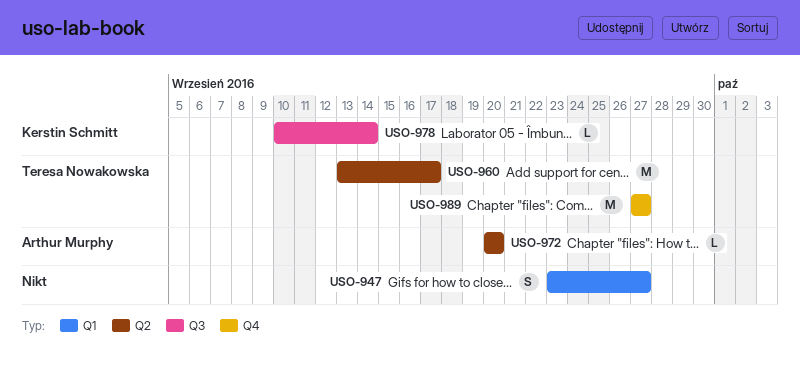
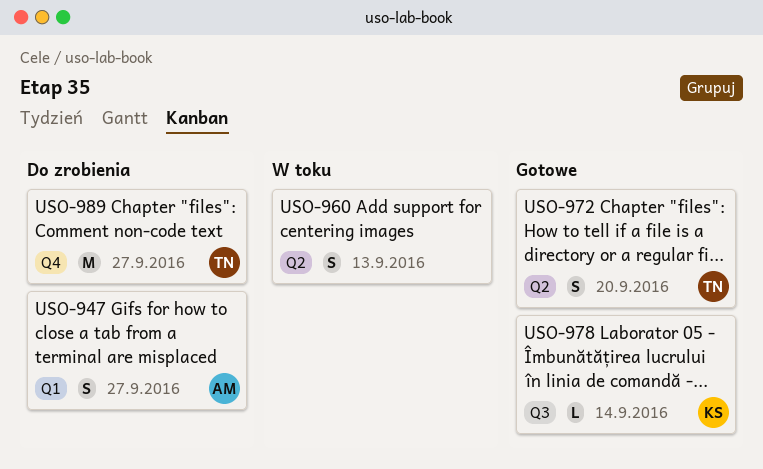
USO-947, owner: none -> Arthur Murphy
USO-960, owner: Teresa Nowakowska -> none
USO-960, estimate: M -> S
USO-960, due: Sep 17 -> Sep 13
USO-972, owner: Arthur Murphy -> Teresa Nowakowska
USO-972, estimate: L -> S

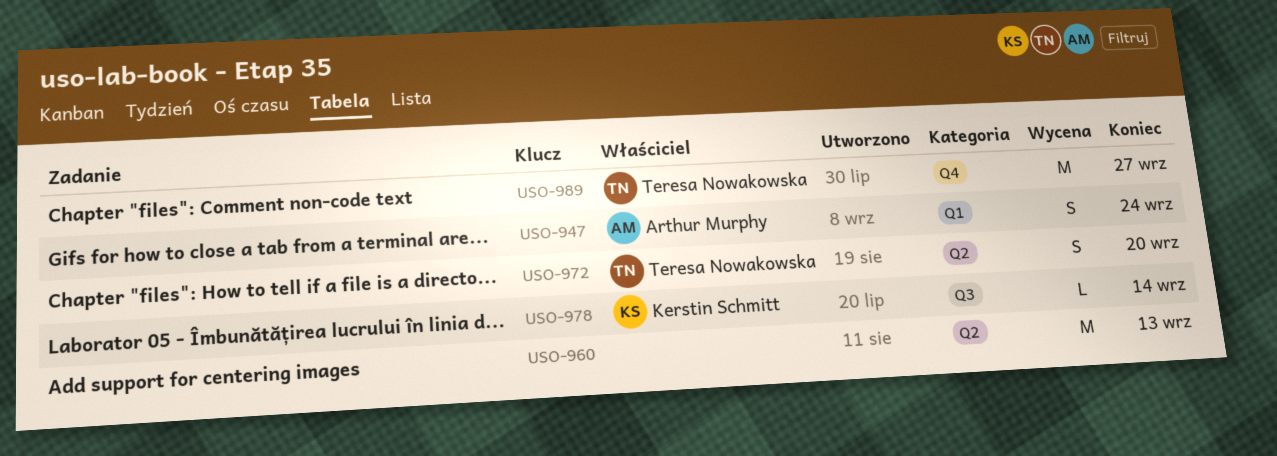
USO-947, due: Sep 27 -> Sep 24
USO-960, estimate: S -> M

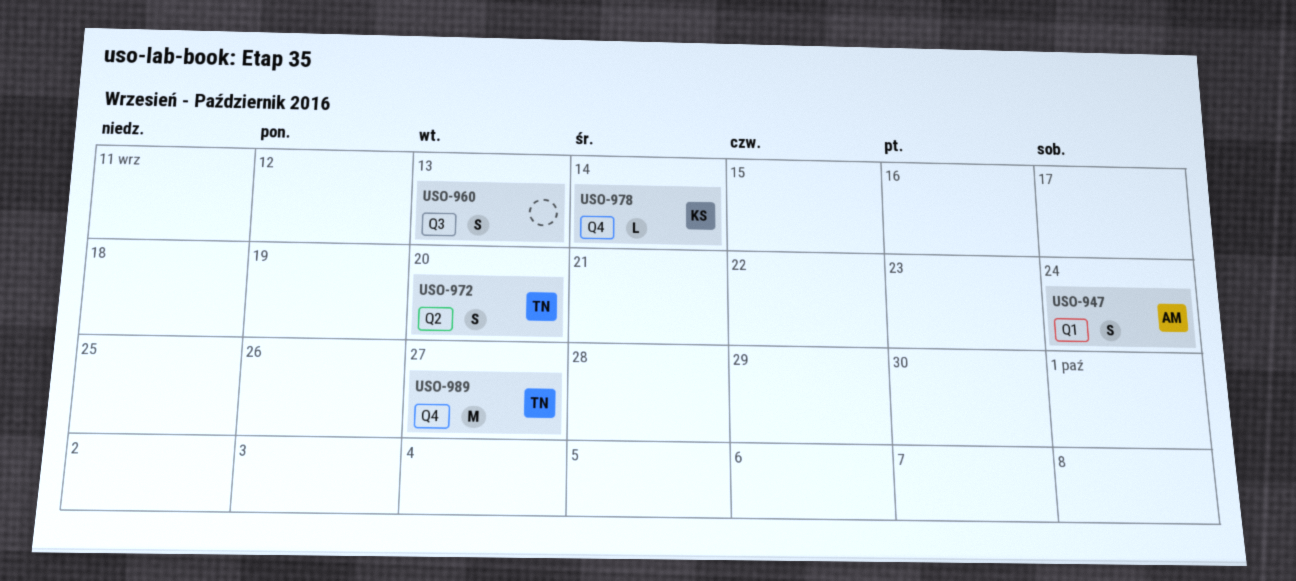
USO-960, label: Q2 -> Q3
USO-960, estimate: M -> S
USO-978, label: Q3 -> Q4

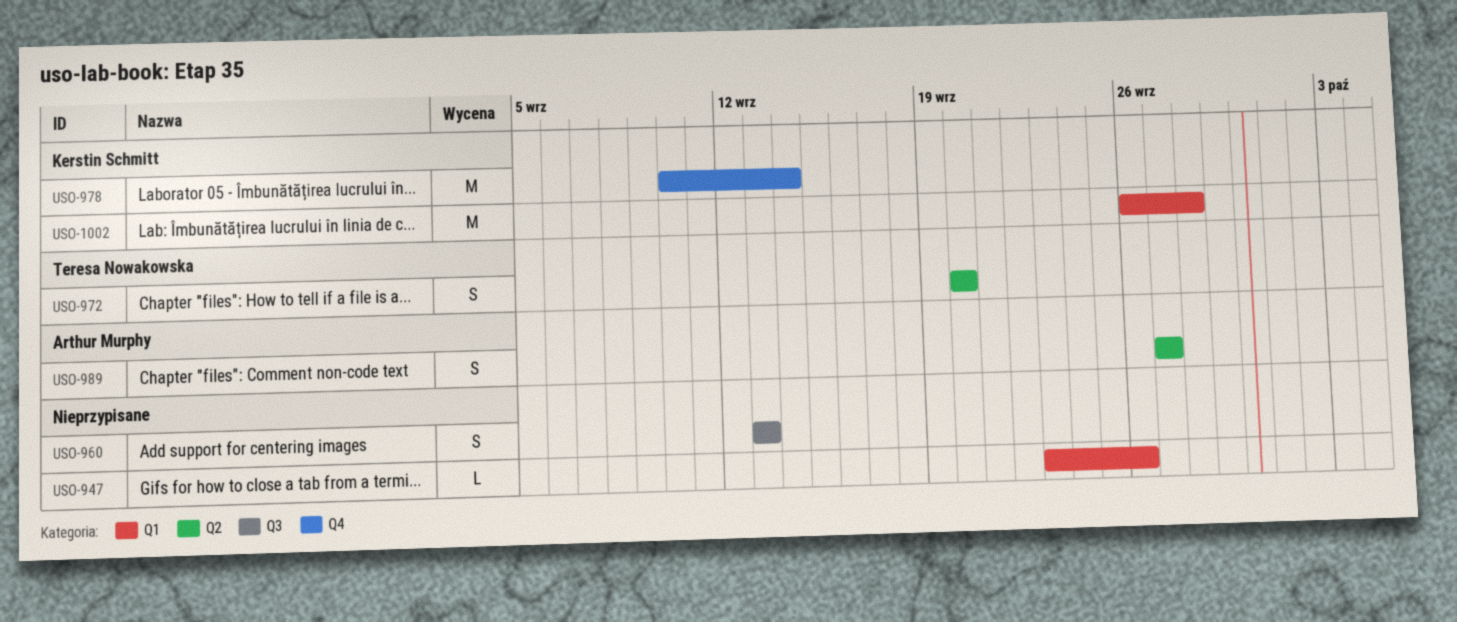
USO-947, owner: Arthur Murphy -> none
USO-947, estimate: S -> L
USO-947, due: Sep 24 -> Sep 26
USO-978, estimate: L -> M
USO-989, owner: Teresa Nowakowska -> Arthur Murphy
USO-989, label: Q4 -> Q2
USO-989, estimate: M -> S
USO-1002: none -> present

